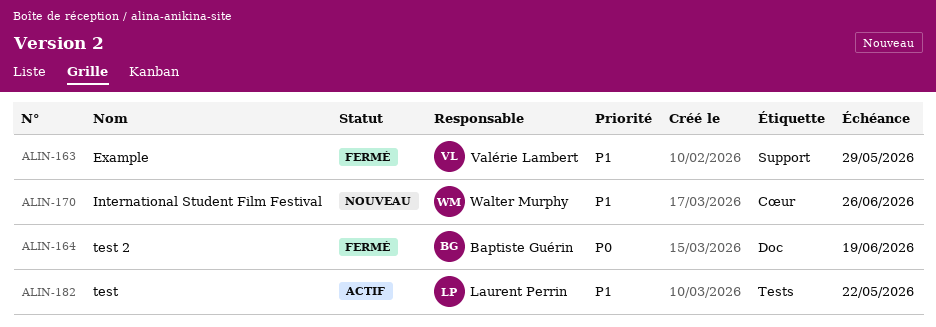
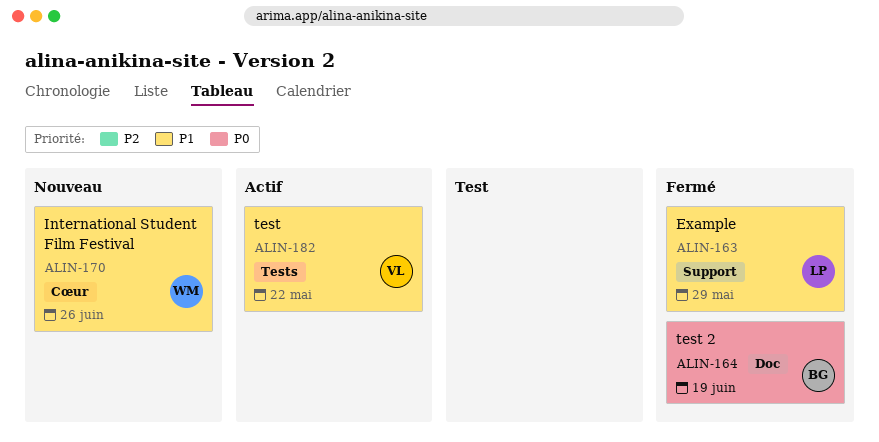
ALIN-163, owner: Valérie Lambert -> Laurent Perrin
ALIN-182, owner: Laurent Perrin -> Valérie Lambert

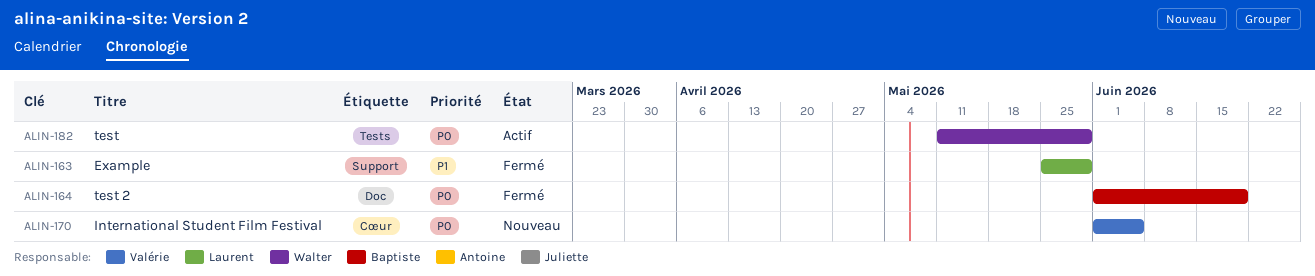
ALIN-170, owner: Walter -> Valérie
ALIN-170, priority: P1 -> P0
ALIN-170, due: Jun 26 -> Jun 5
ALIN-182, owner: Valérie -> Walter
ALIN-182, priority: P1 -> P0
ALIN-182, due: May 22 -> May 29

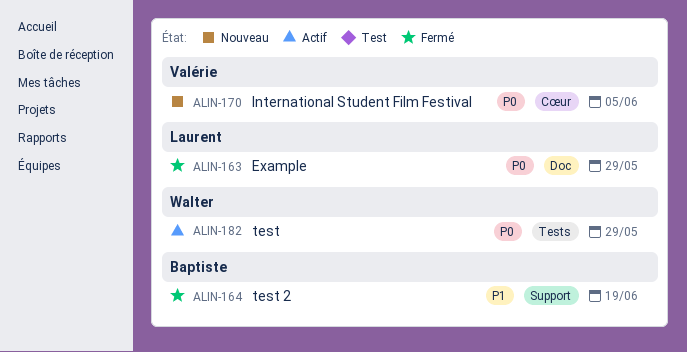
ALIN-163, priority: P1 -> P0
ALIN-163, label: Support -> Doc
ALIN-164, priority: P0 -> P1
ALIN-164, label: Doc -> Support

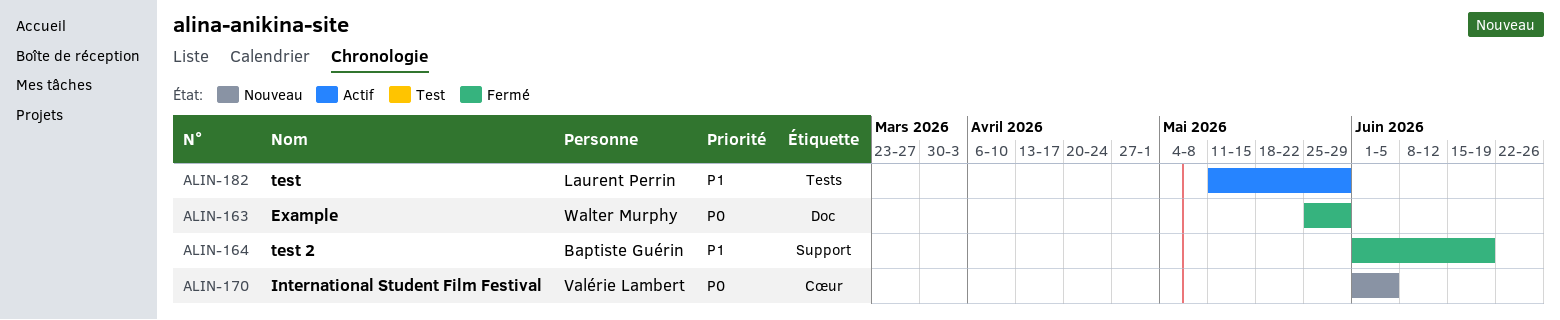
ALIN-163, owner: Laurent Perrin -> Walter Murphy
ALIN-182, owner: Walter Murphy -> Laurent Perrin
ALIN-182, priority: P0 -> P1

